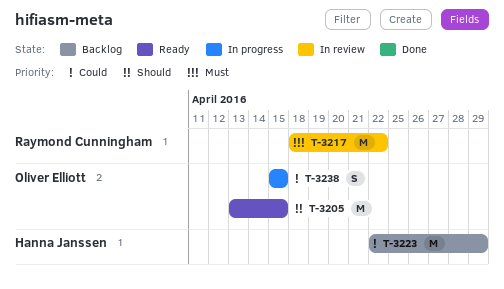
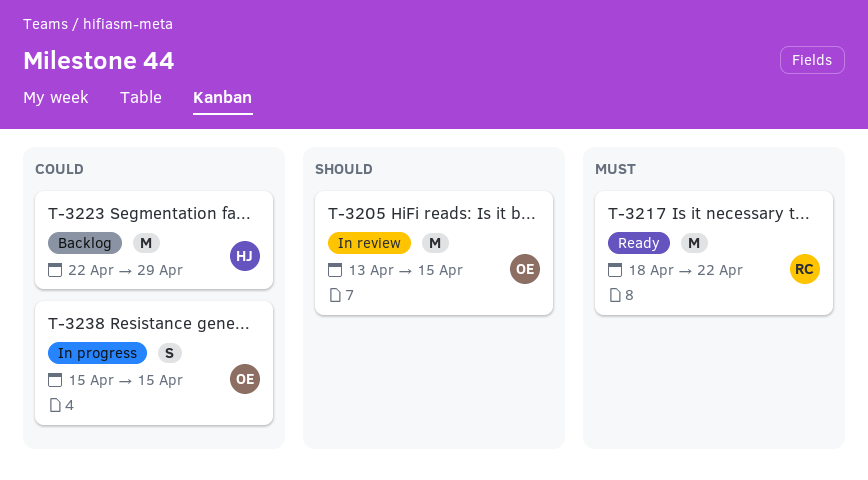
T-3205, status: Ready -> In review
T-3217, status: In review -> Ready

